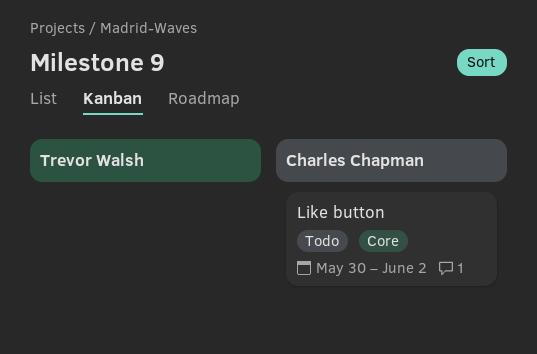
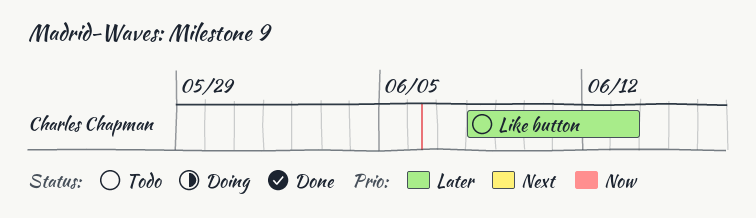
Like button, start: May 30 -> Jun 8
Like button, due: Jun 2 -> Jun 13

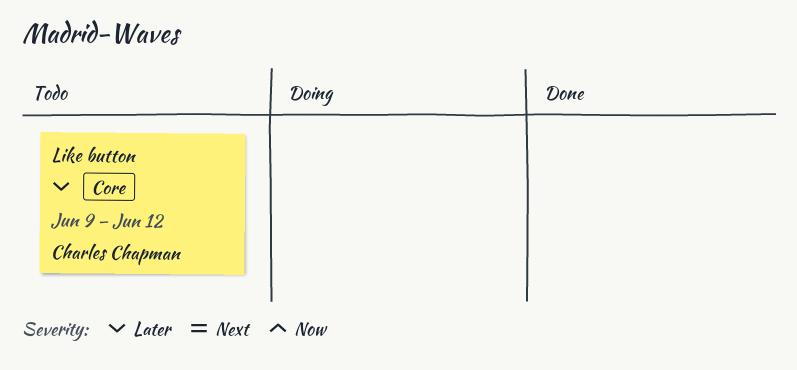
Like button, start: Jun 8 -> Jun 9
Like button, due: Jun 13 -> Jun 12

